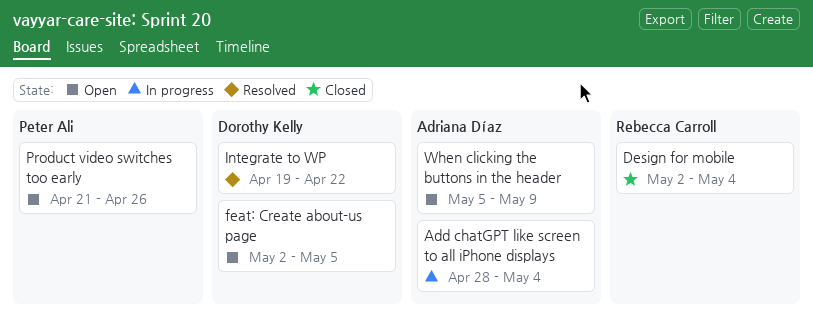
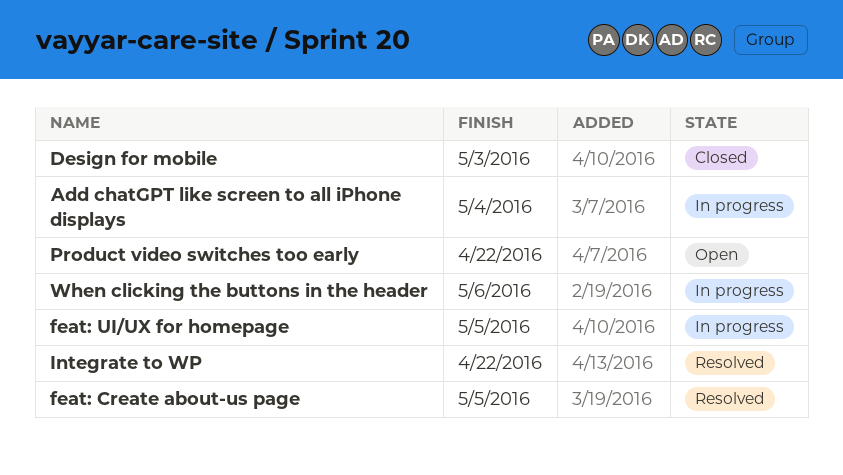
Design for mobile, due: May 4 -> May 3
feat: Create about-us page, status: Open -> Resolved
feat: UI/UX for homepage: none -> present
Product video switches too early, due: Apr 26 -> Apr 22
When clicking the buttons in the header, status: Open -> In progress
When clicking the buttons in the header, due: May 9 -> May 6

